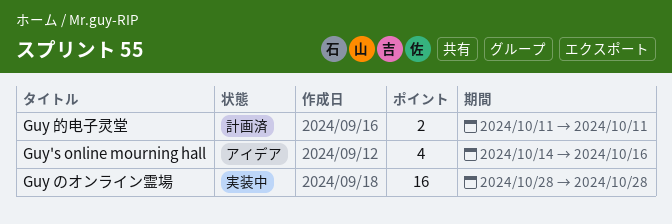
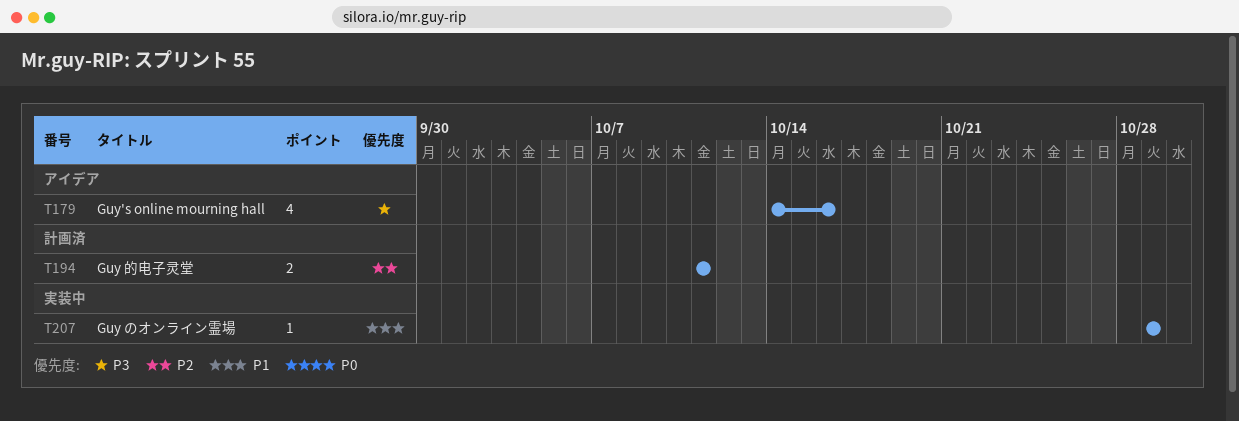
Guy のオンライン霊場, estimate: 16 -> 1
Guy のオンライン霊場, start: Oct 28 -> Oct 29
Guy のオンライン霊場, due: Oct 28 -> Oct 29

